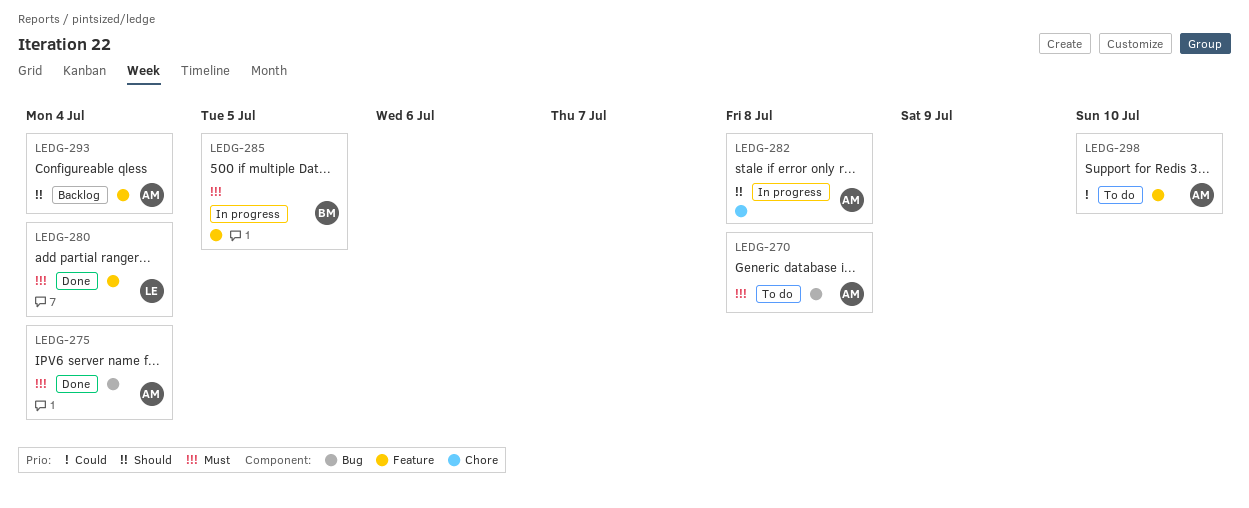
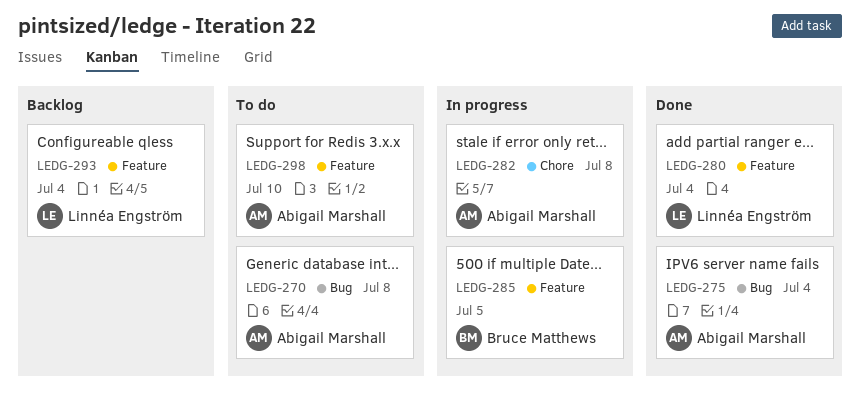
LEDG-293, owner: Abigail Marshall -> Linnéa Engström

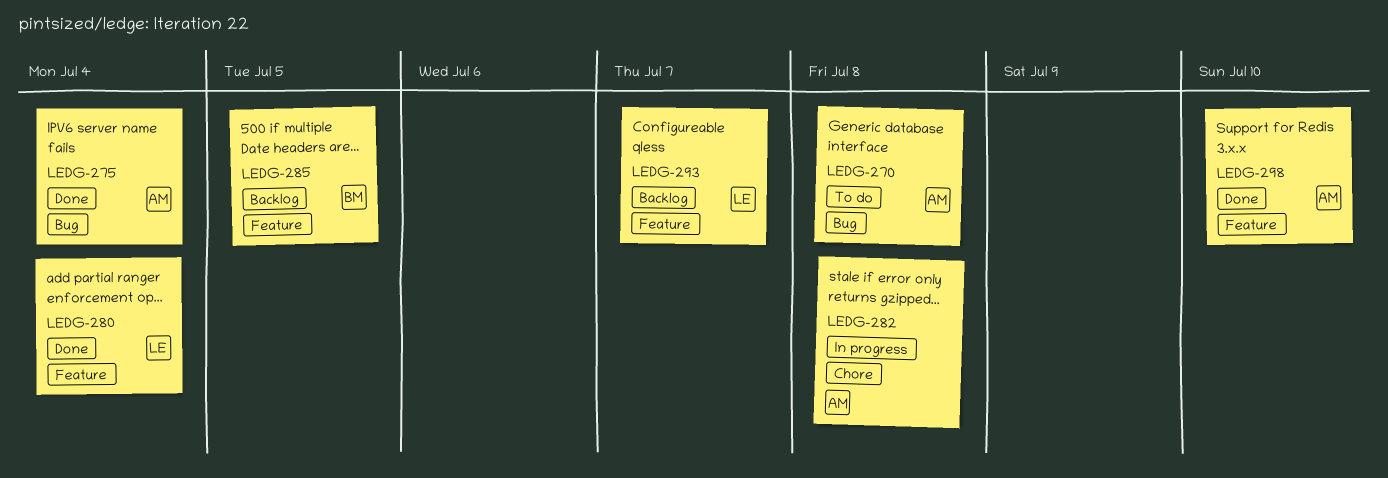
LEDG-285, status: In progress -> Backlog
LEDG-293, due: Jul 4 -> Jul 7
LEDG-298, status: To do -> Done

